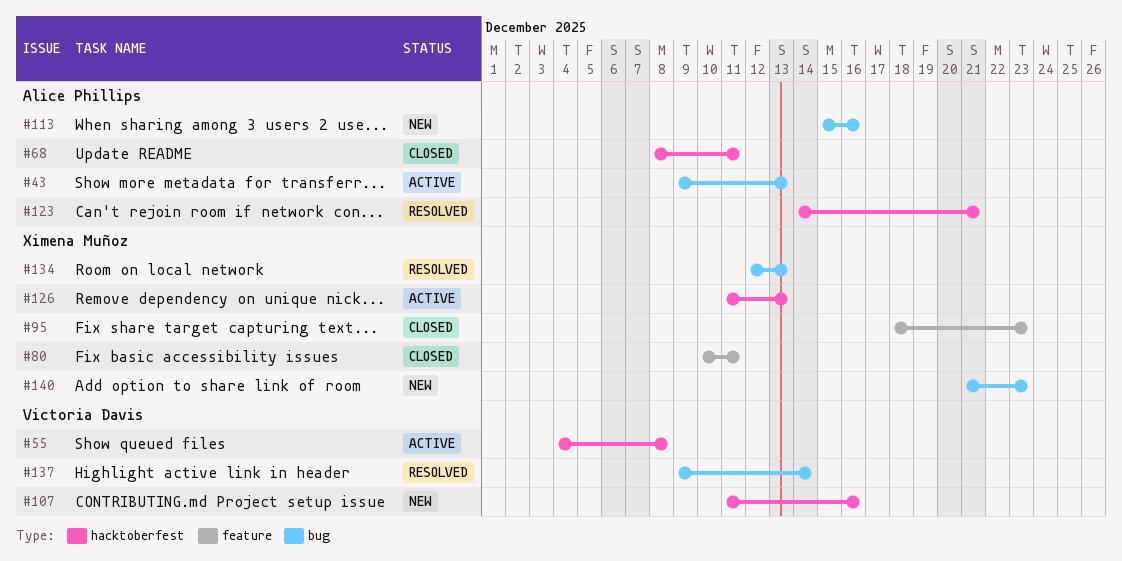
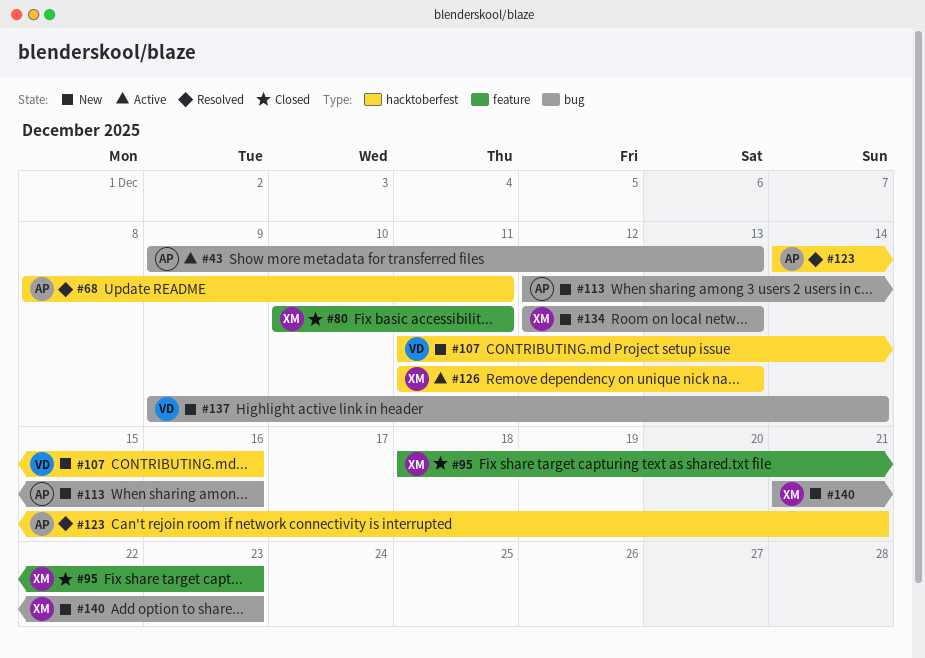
#55: present -> none
#68, status: Closed -> Resolved
#113, start: Dec 15 -> Dec 12
#134, status: Resolved -> New
#137, status: Resolved -> New

